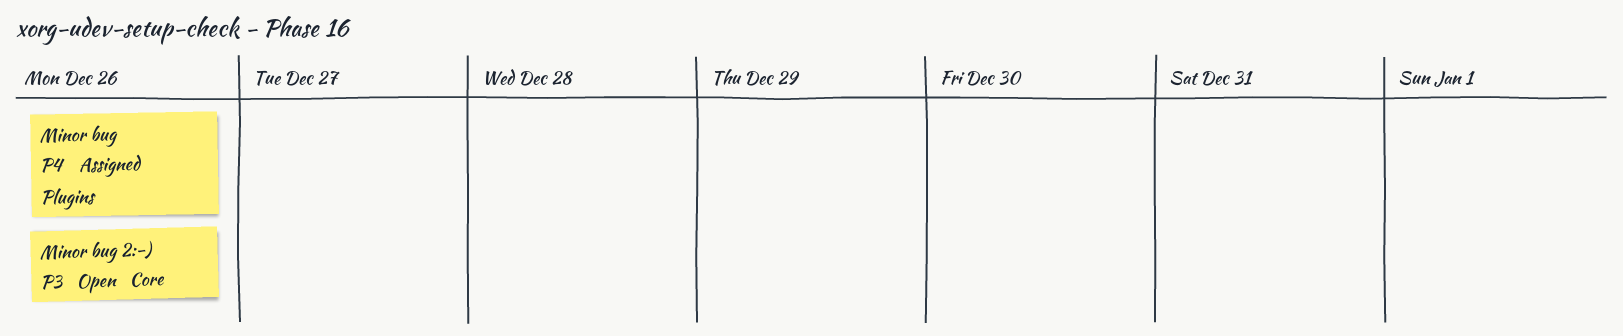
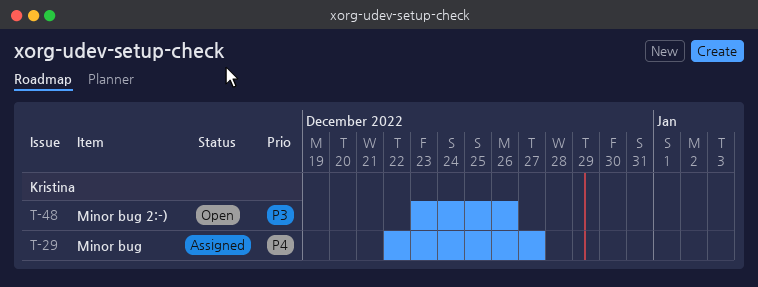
Minor bug, due: Dec 26 -> Dec 27

